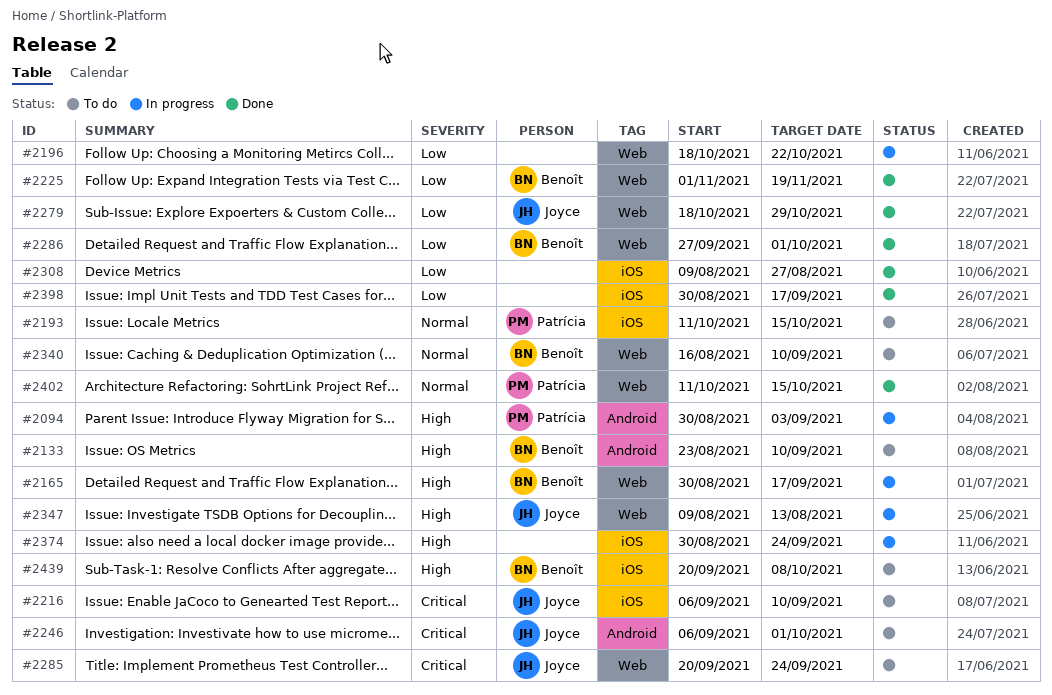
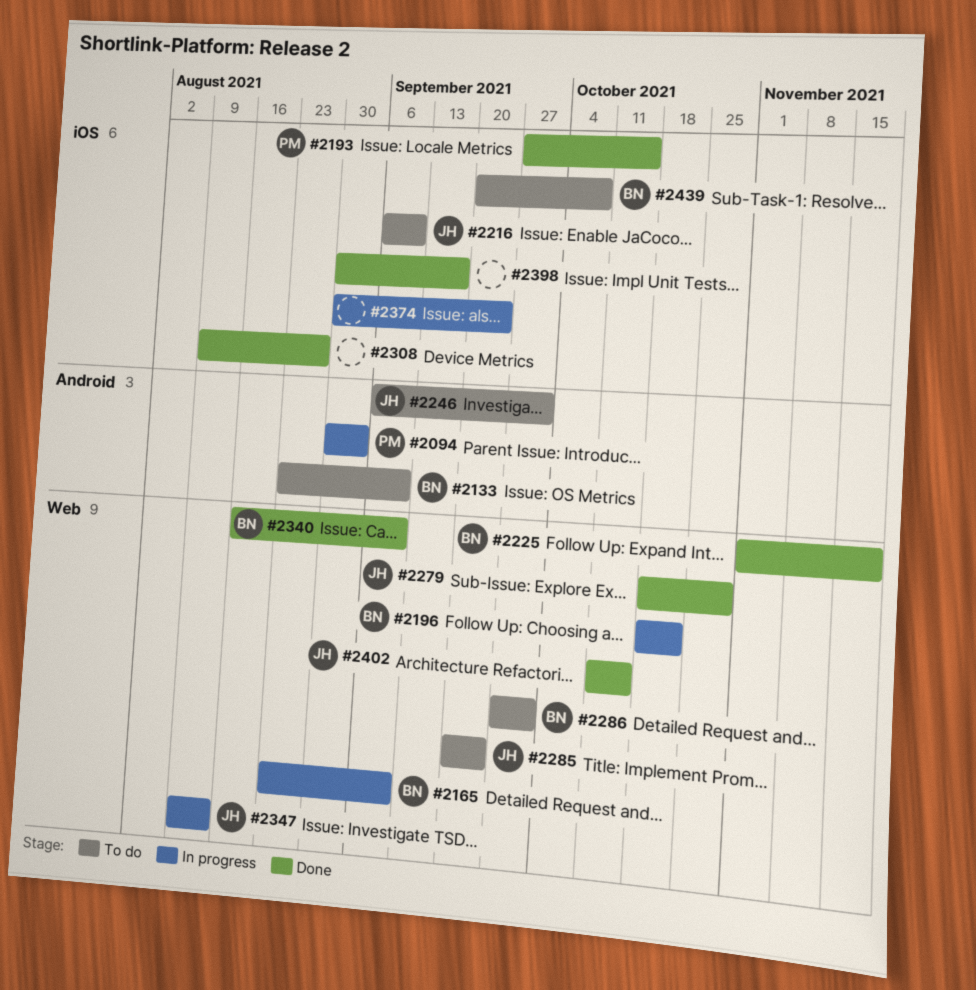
#2165, start: Aug 30 -> Aug 23
#2165, due: Sep 17 -> Sep 10
#2193, status: To do -> Done
#2193, start: Oct 11 -> Sep 27
#2196, owner: none -> Benoît
#2286, status: Done -> To do
#2340, status: To do -> Done
#2402, owner: Patrícia -> Joyce

